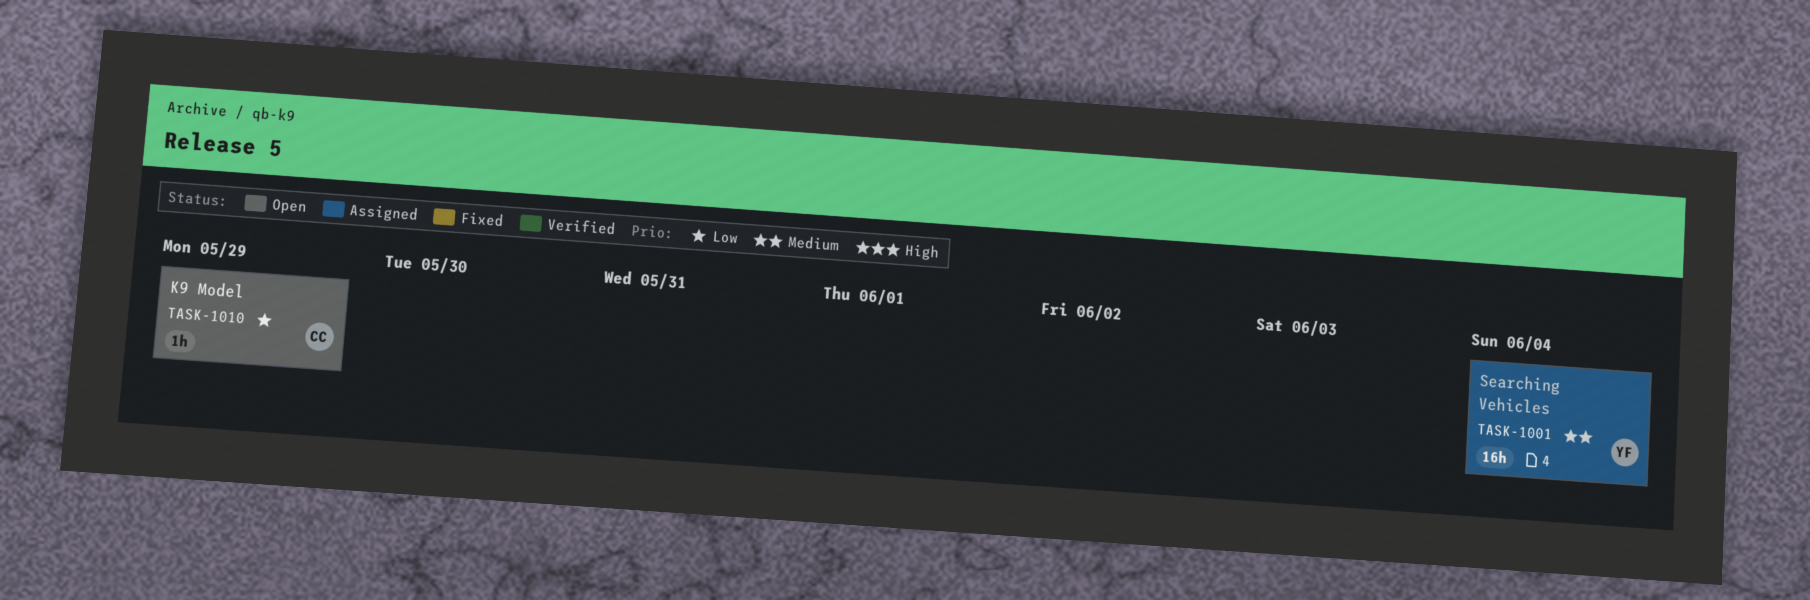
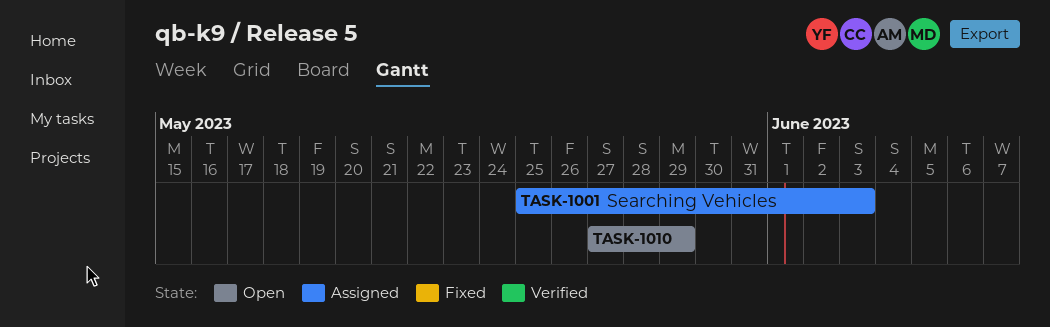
TASK-1001, due: Jun 4 -> Jun 3

